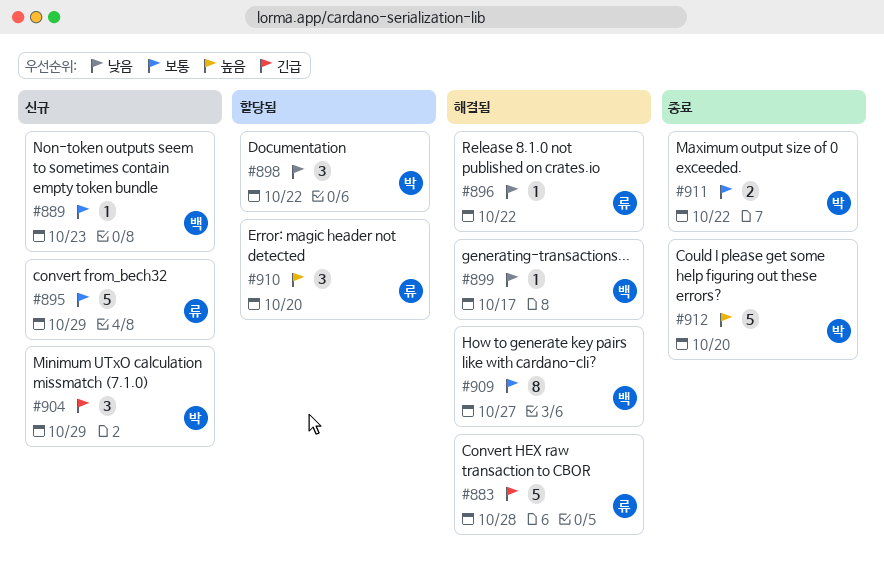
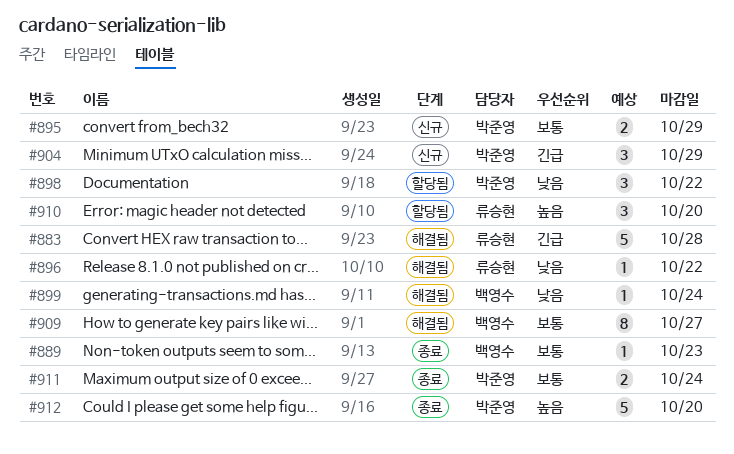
#889, status: 신규 -> 종료
#895, owner: 류승현 -> 박준영
#895, estimate: 5 -> 2
#899, due: Oct 17 -> Oct 24
#911, due: Oct 22 -> Oct 24

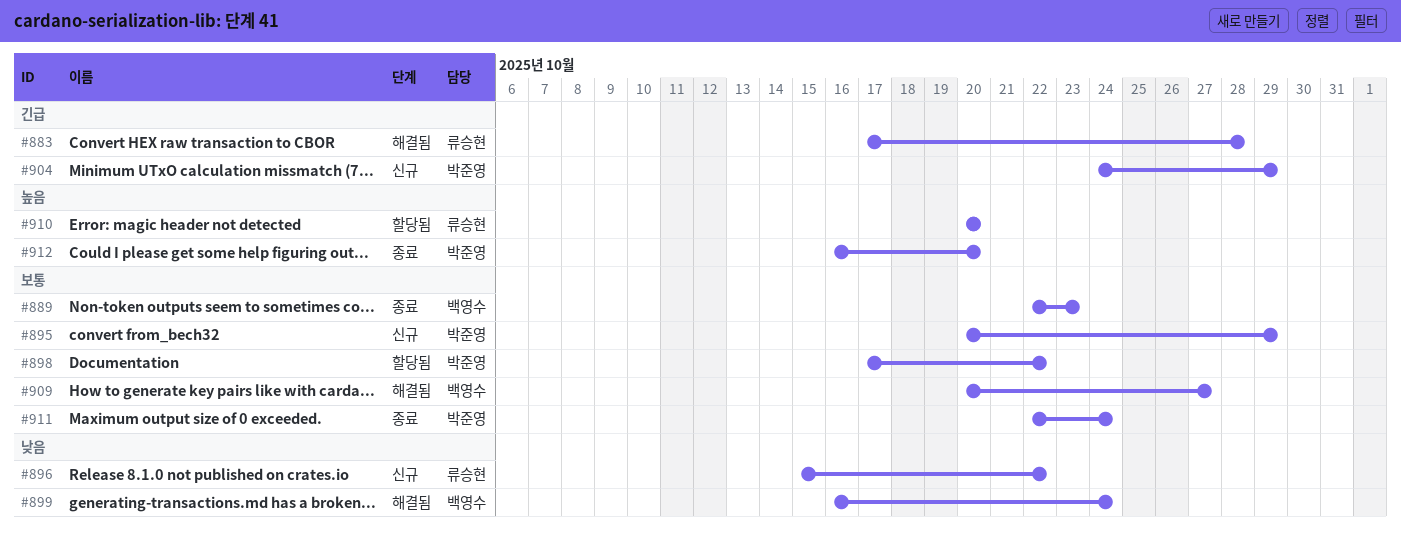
#896, status: 해결됨 -> 신규
#898, priority: 낮음 -> 보통

